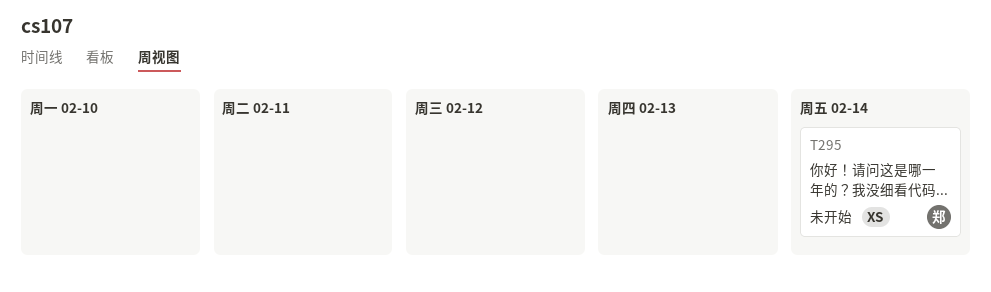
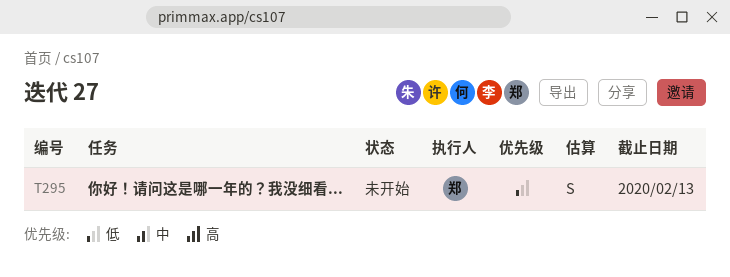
T295, estimate: XS -> S
T295, due: Feb 14 -> Feb 13

